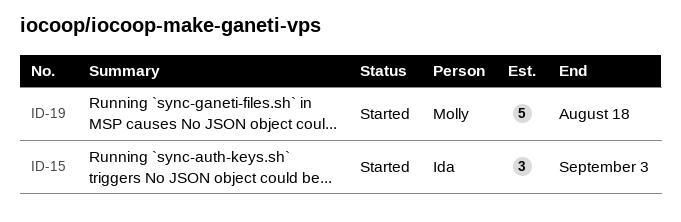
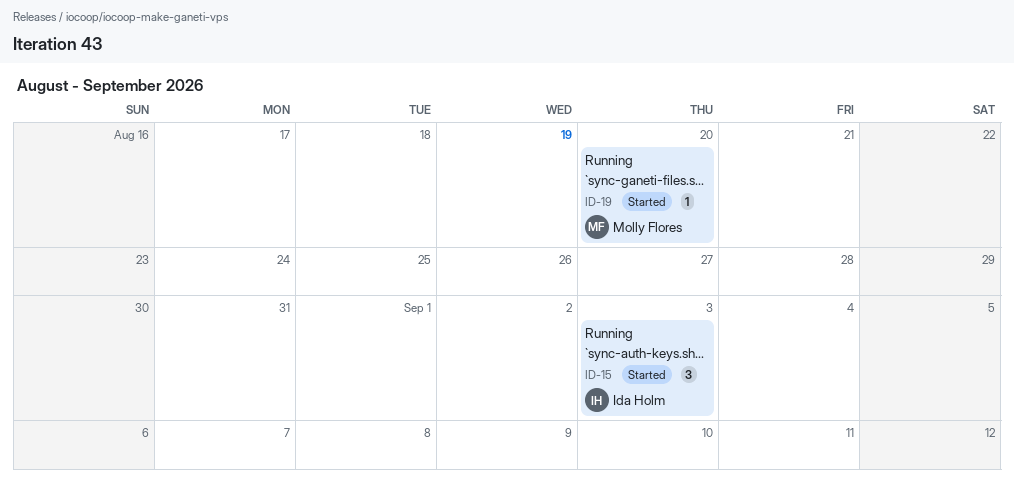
ID-19, estimate: 5 -> 1
ID-19, due: Aug 18 -> Aug 20

